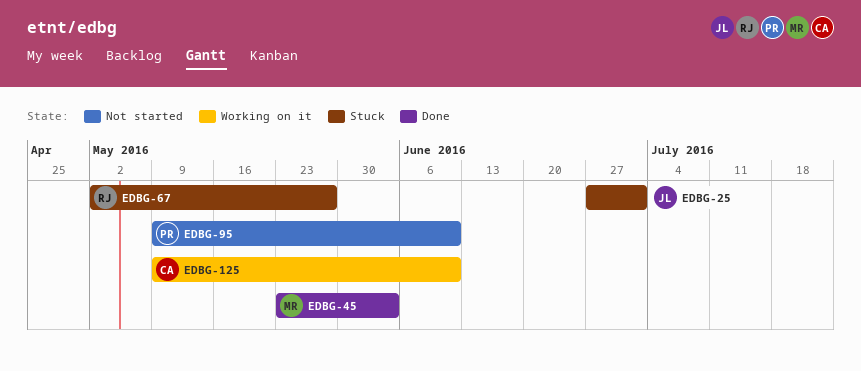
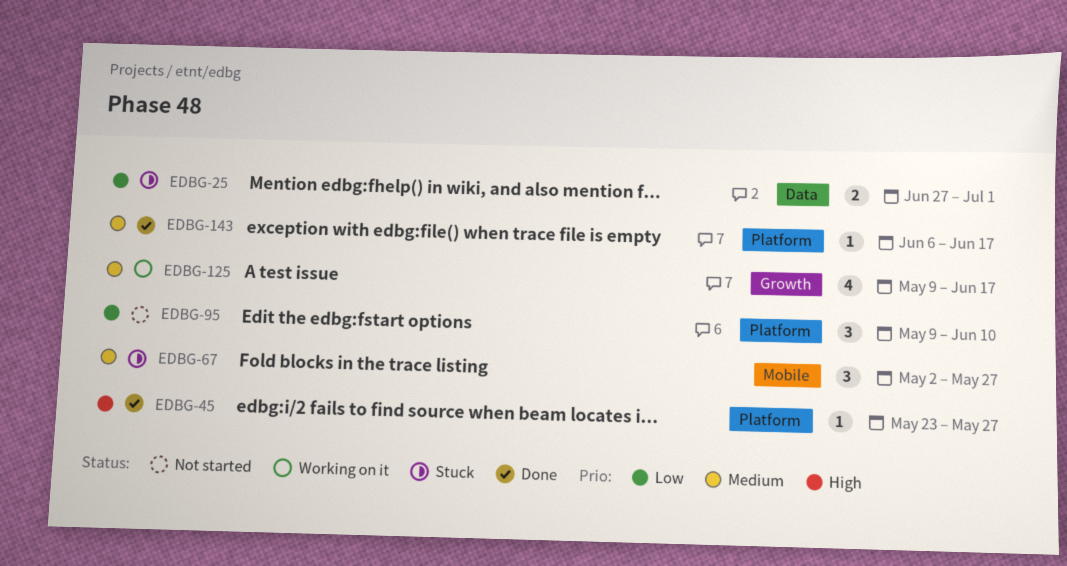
EDBG-45, due: Jun 3 -> May 27
EDBG-125, due: Jun 10 -> Jun 17
EDBG-143: none -> present

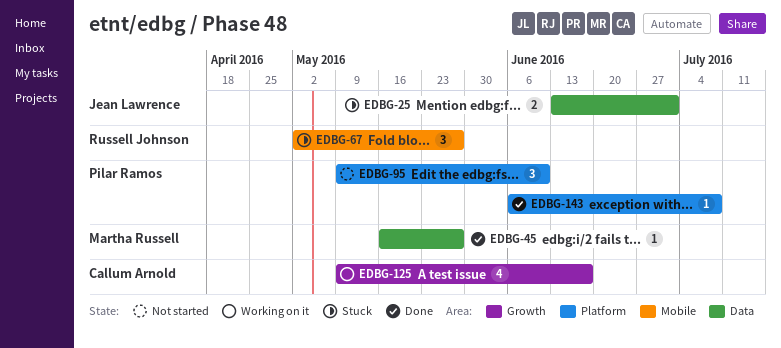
EDBG-25, start: Jun 27 -> Jun 13
EDBG-45, label: Platform -> Data
EDBG-45, start: May 23 -> May 16
EDBG-143, due: Jun 17 -> Jul 8

